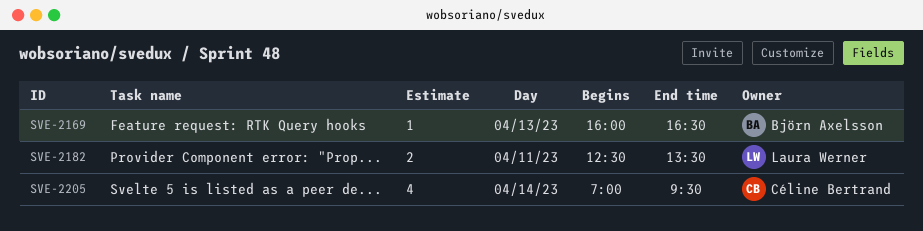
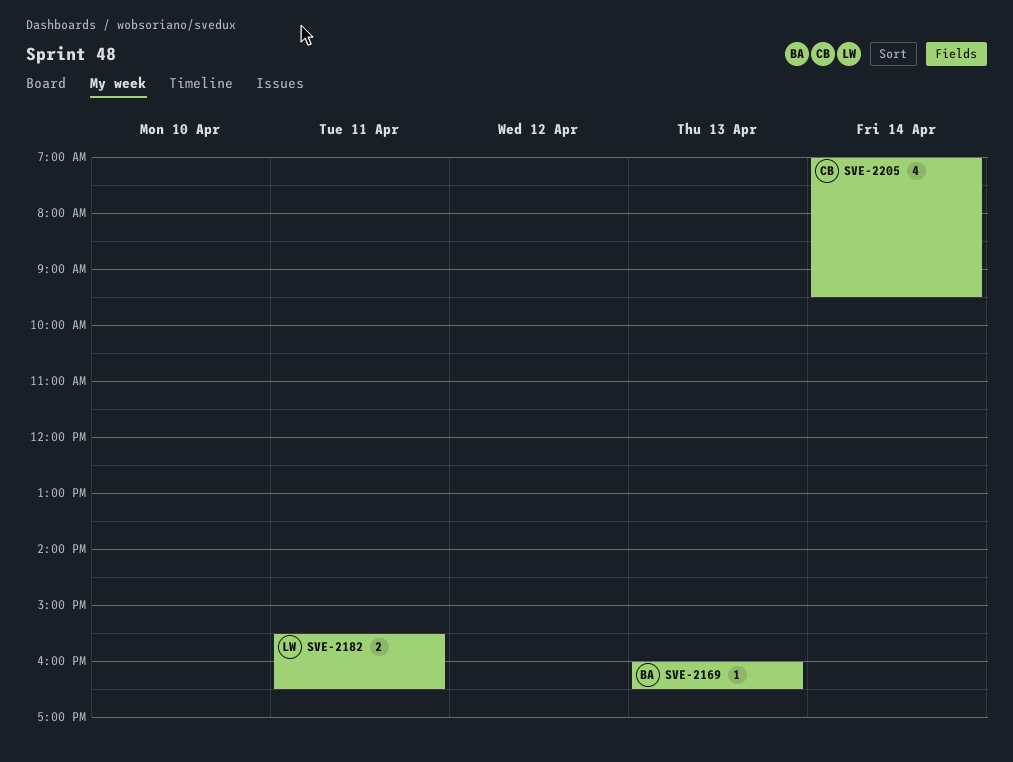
SVE-2182, begins: 12:30 -> 15:30
SVE-2182, ends: 13:30 -> 16:30

